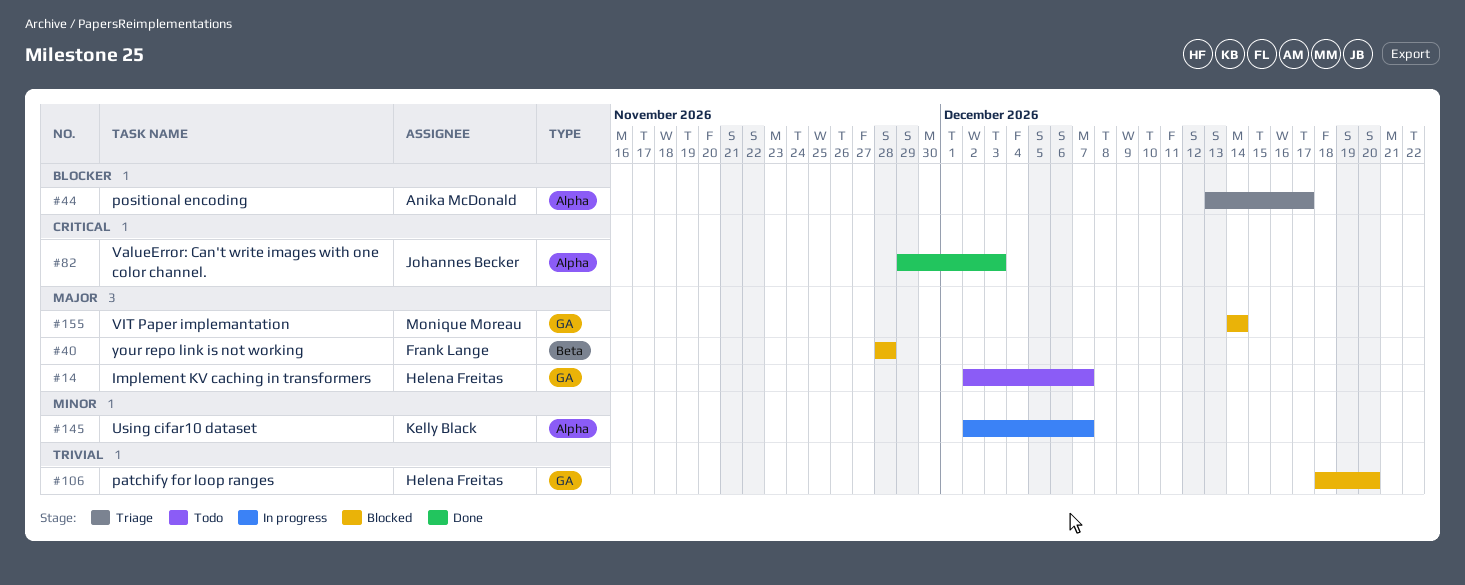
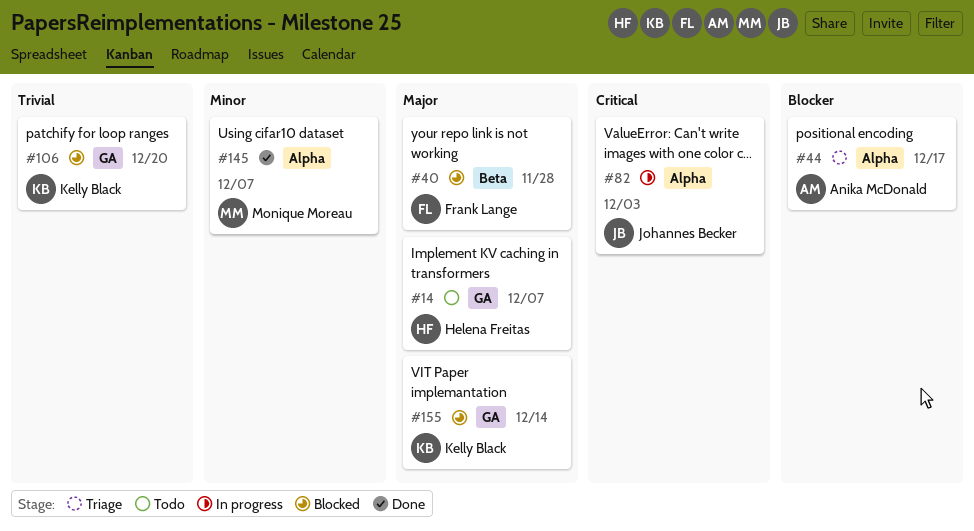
#82, status: Done -> In progress
#106, owner: Helena Freitas -> Kelly Black
#145, status: In progress -> Done
#145, owner: Kelly Black -> Monique Moreau
#155, owner: Monique Moreau -> Kelly Black

